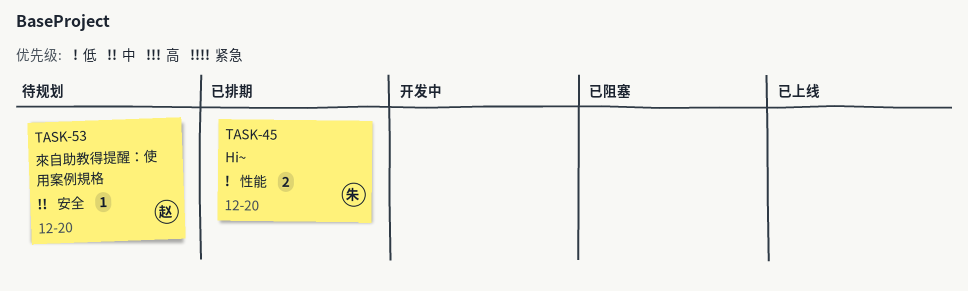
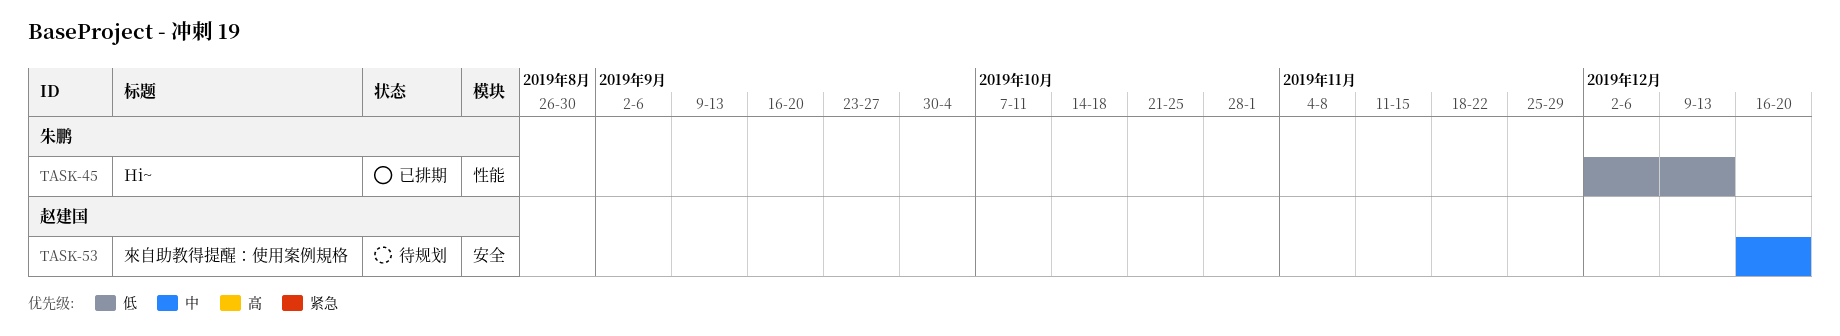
TASK-45, due: Dec 20 -> Dec 13

